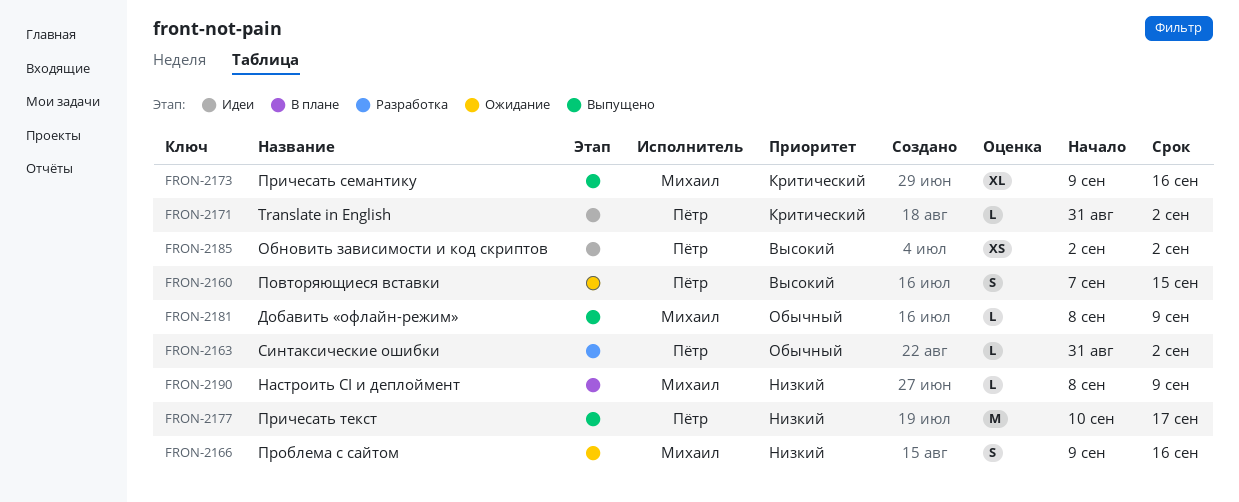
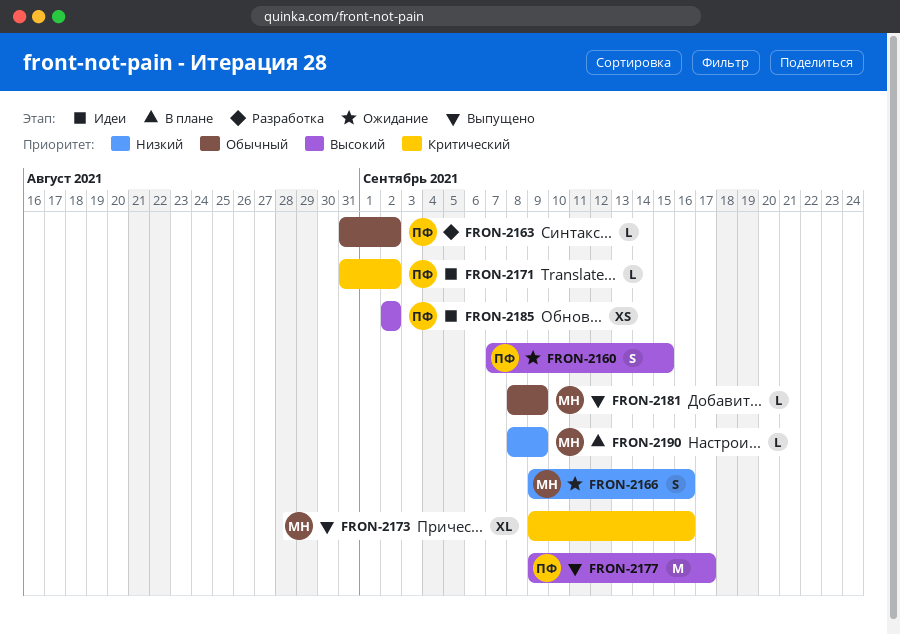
FRON-2177, priority: Низкий -> Высокий
FRON-2177, start: Sep 10 -> Sep 9

